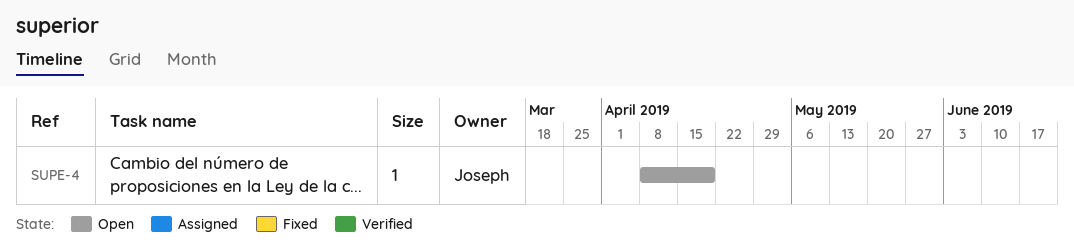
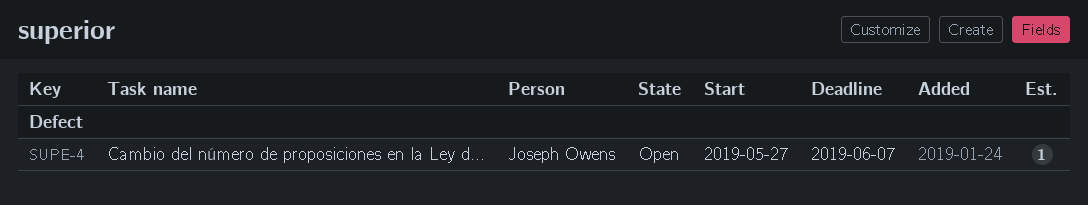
SUPE-4, start: Apr 8 -> May 27
SUPE-4, due: Apr 19 -> Jun 7

